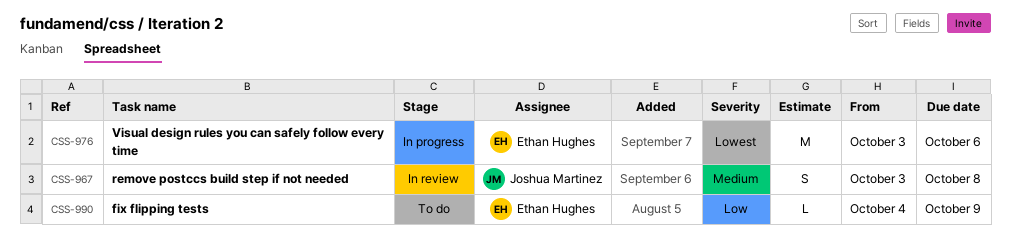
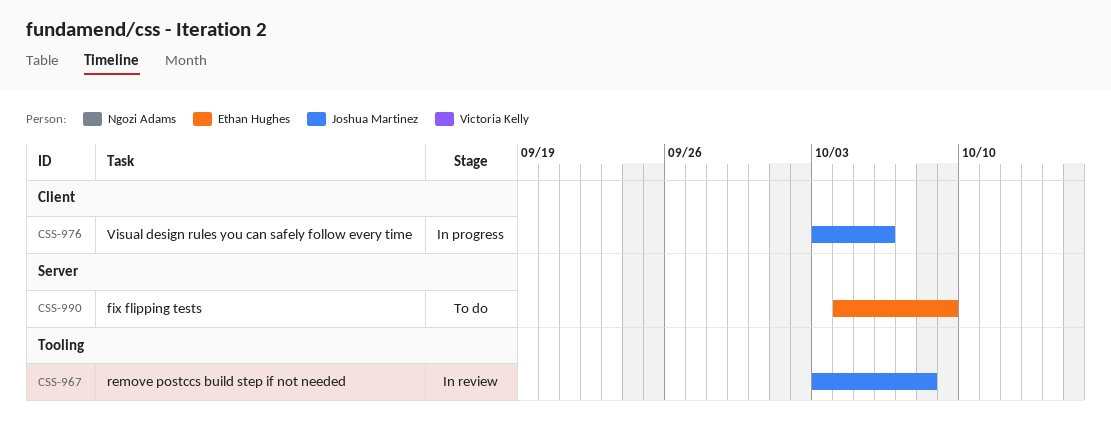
CSS-976, owner: Ethan Hughes -> Joshua Martinez

